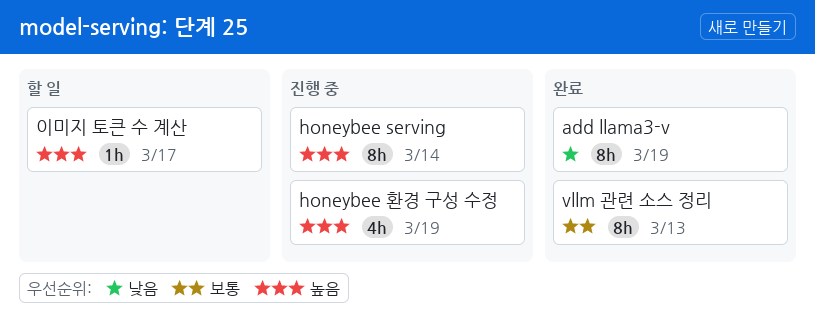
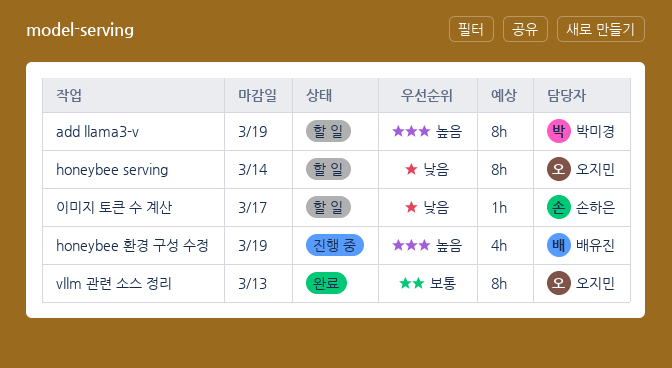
add llama3-v, status: 완료 -> 할 일
add llama3-v, priority: 낮음 -> 높음
honeybee serving, status: 진행 중 -> 할 일
honeybee serving, priority: 높음 -> 낮음
이미지 토큰 수 계산, priority: 높음 -> 낮음

